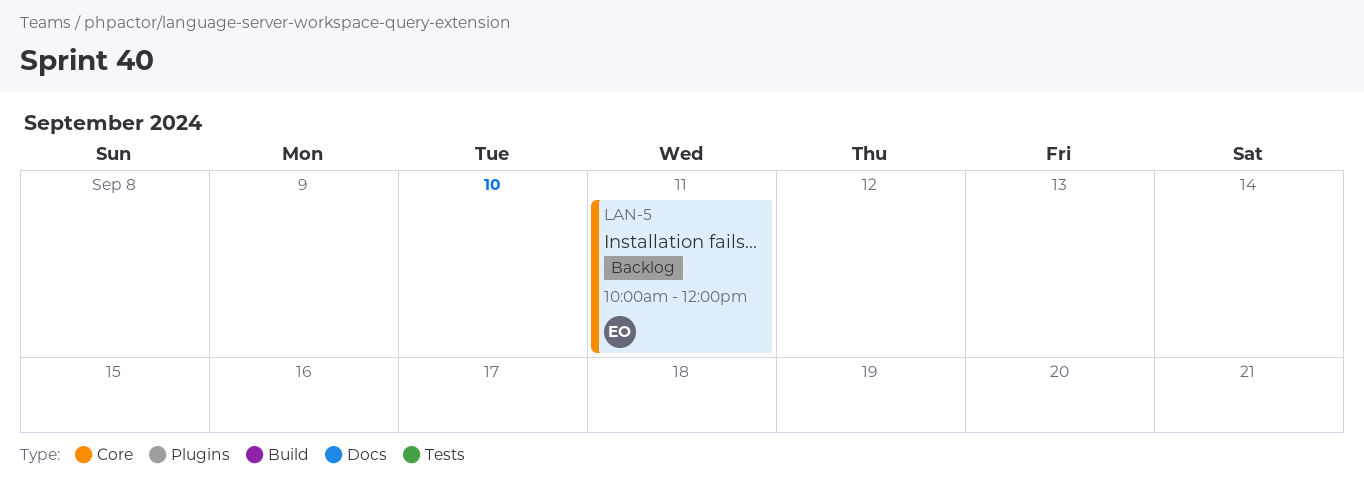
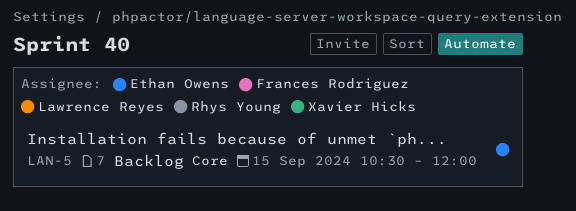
LAN-5, day: Sep 11 -> Sep 15
LAN-5, begins: 10:00 -> 10:30

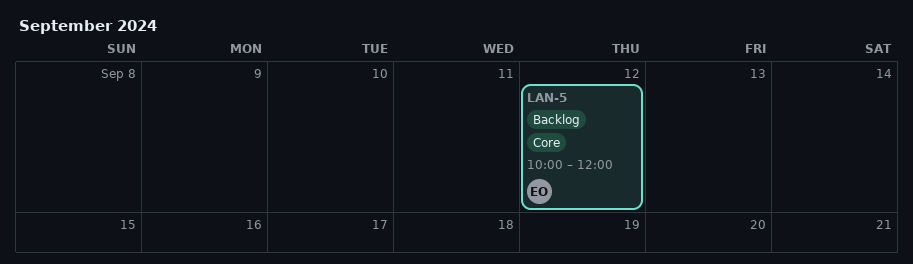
LAN-5, day: Sep 15 -> Sep 12
LAN-5, begins: 10:30 -> 10:00

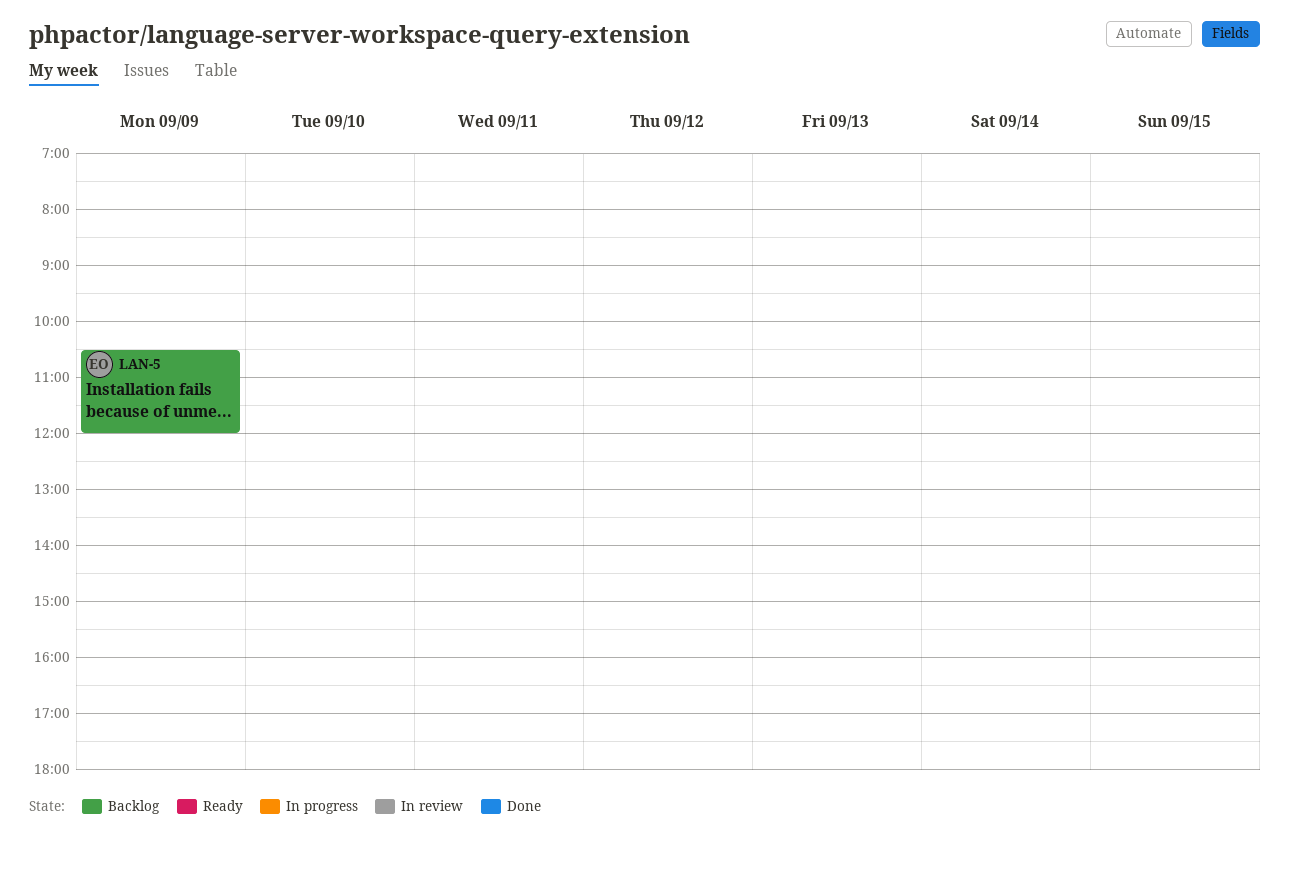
LAN-5, day: Sep 12 -> Sep 9
LAN-5, begins: 10:00 -> 10:30

